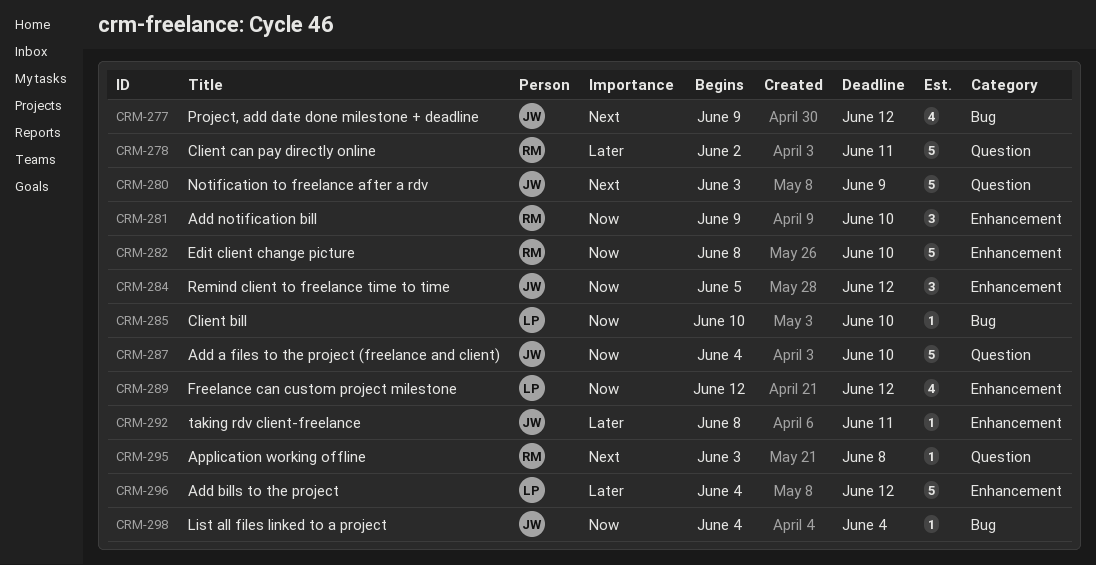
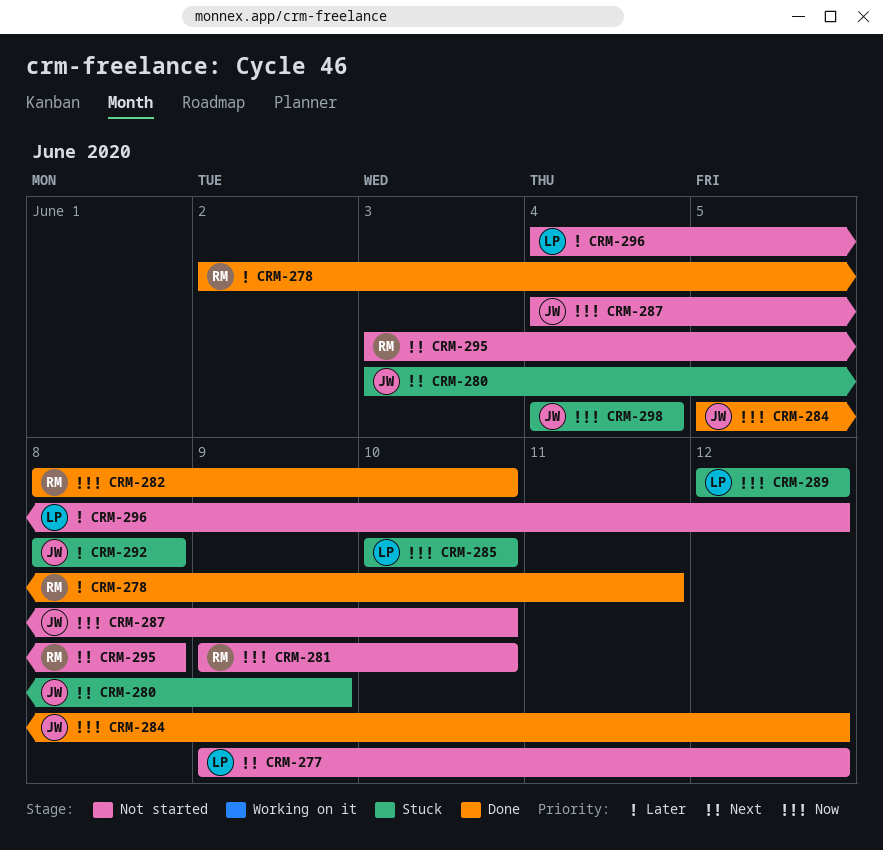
CRM-277, owner: JW -> LP
CRM-292, due: Jun 11 -> Jun 8

